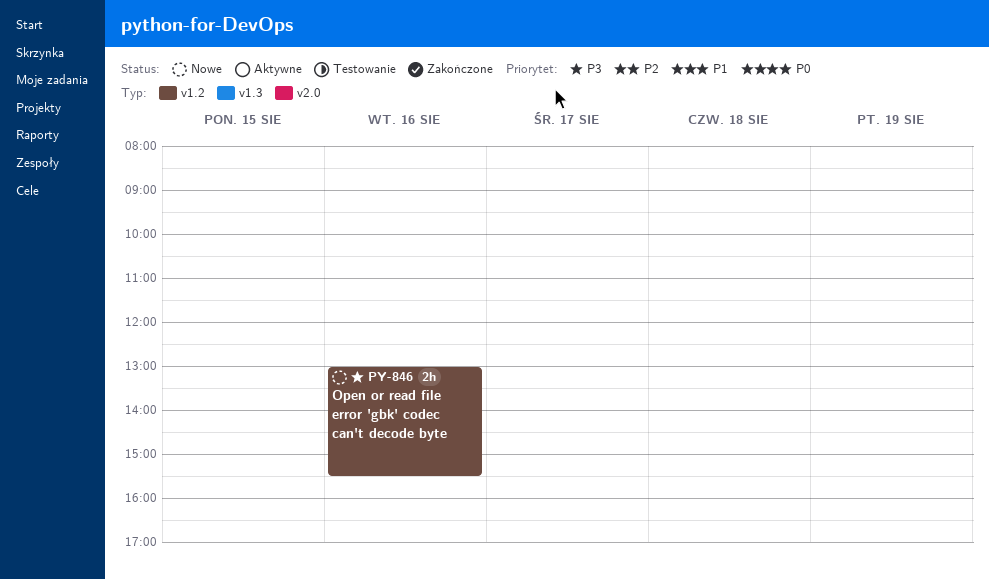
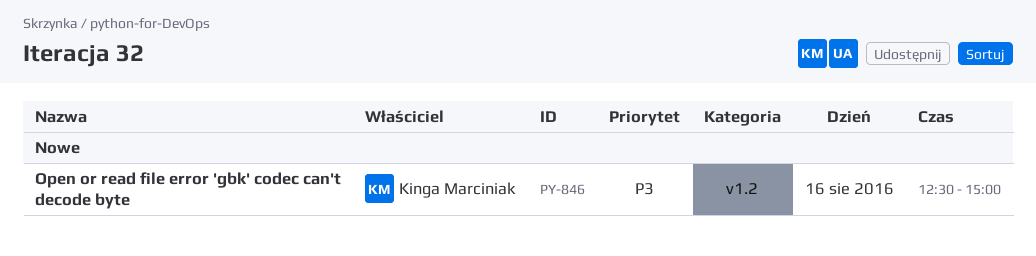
PY-846, begins: 13:00 -> 12:30
PY-846, ends: 15:30 -> 15:00

